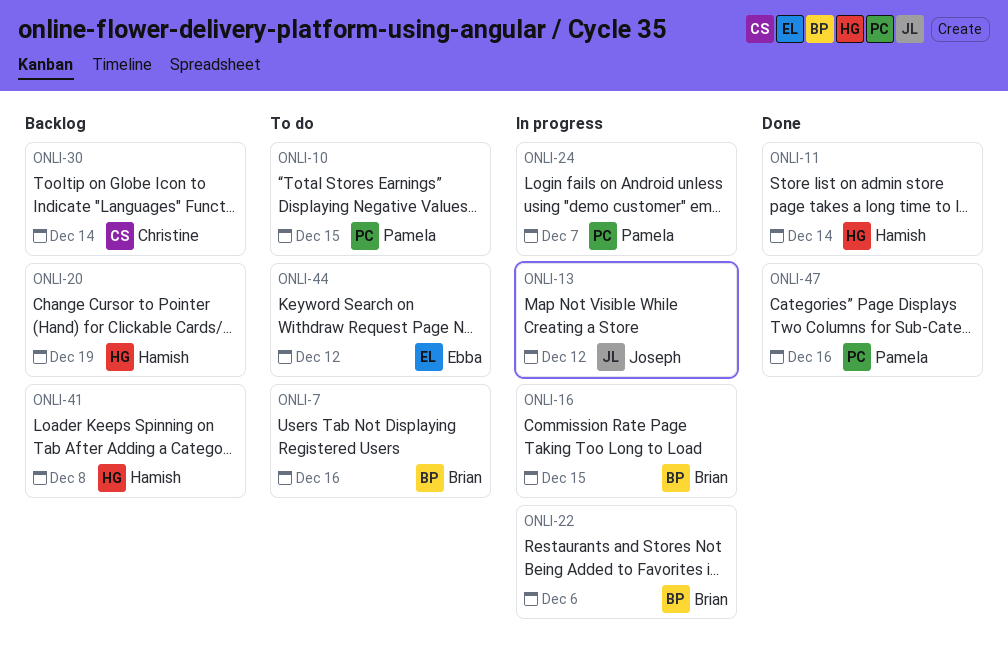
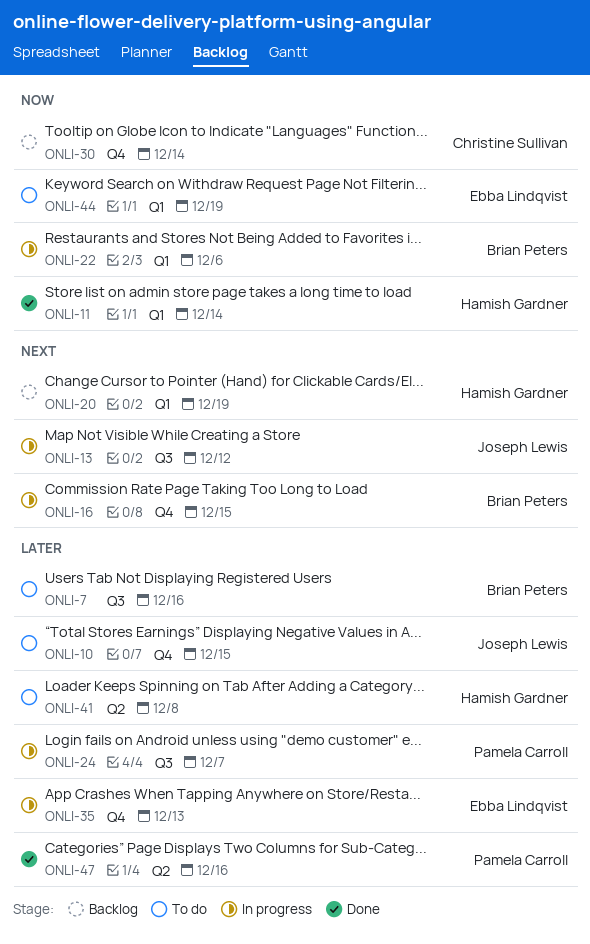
ONLI-10, owner: Pamela Carroll -> Joseph Lewis
ONLI-35: none -> present
ONLI-41, status: Backlog -> To do
ONLI-44, due: Dec 12 -> Dec 19

